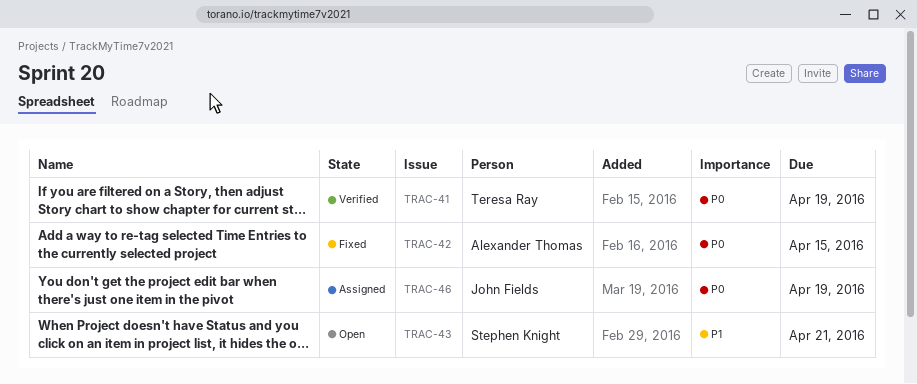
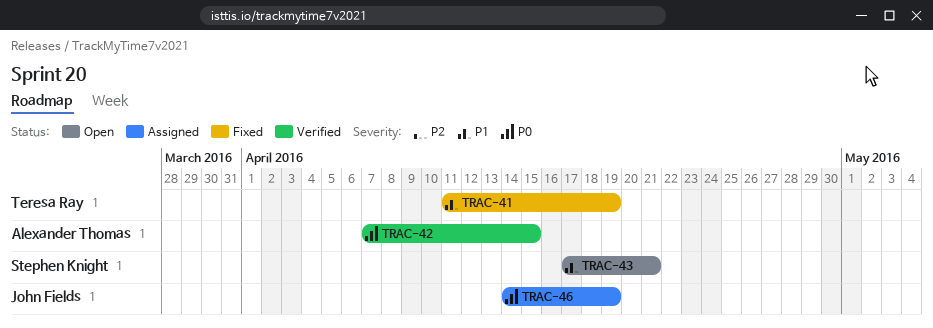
TRAC-41, status: Verified -> Fixed
TRAC-41, priority: P0 -> P1
TRAC-42, status: Fixed -> Verified

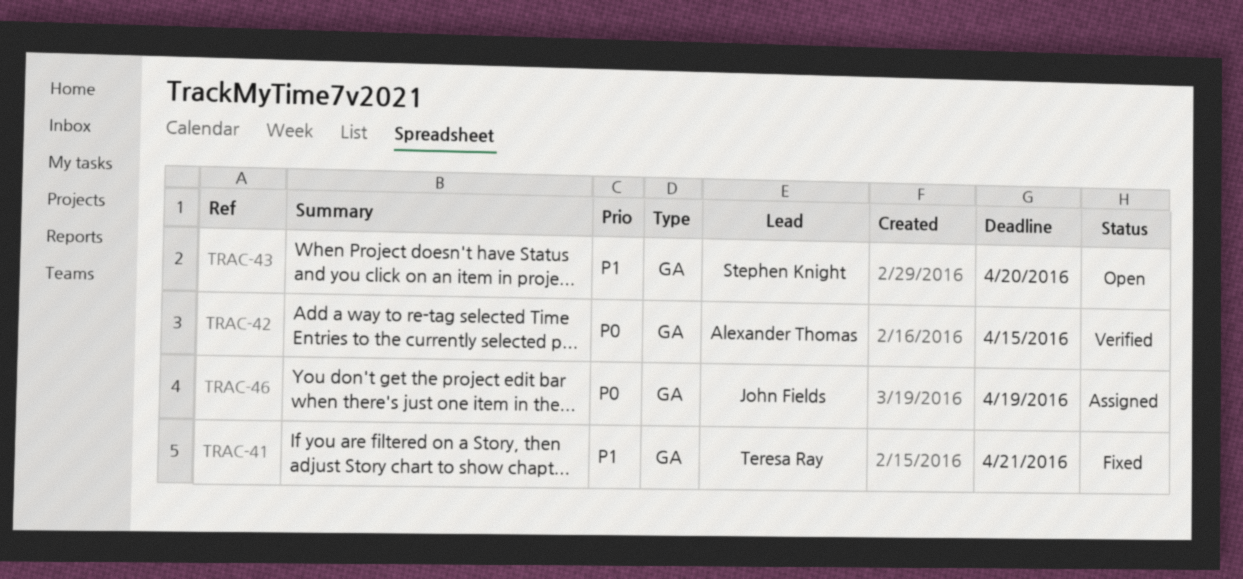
TRAC-41, due: Apr 19 -> Apr 21
TRAC-43, due: Apr 21 -> Apr 20

